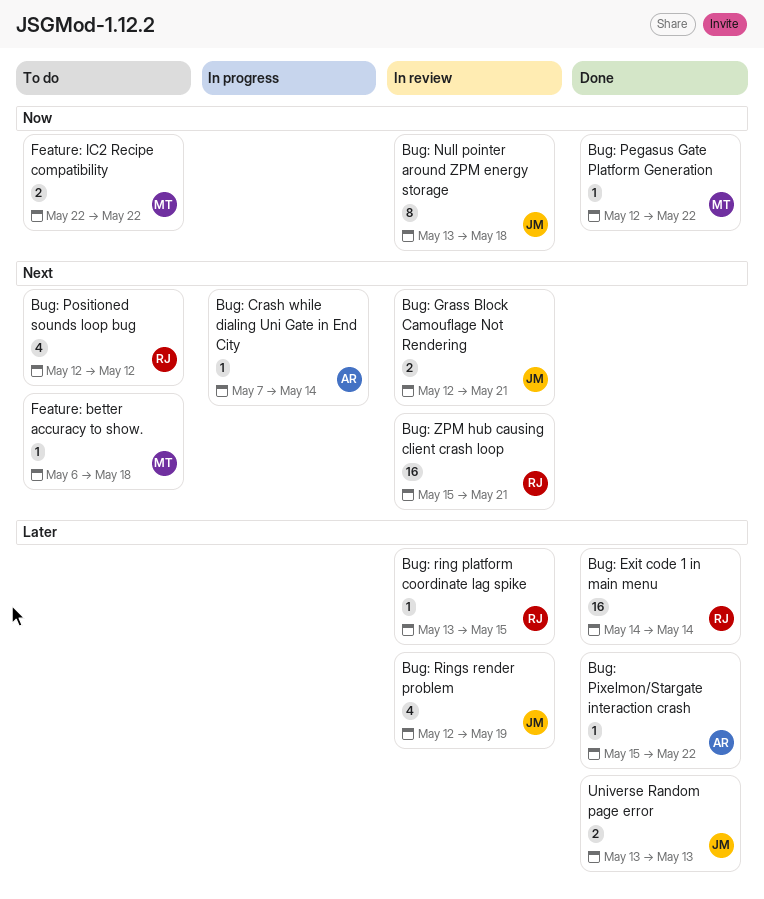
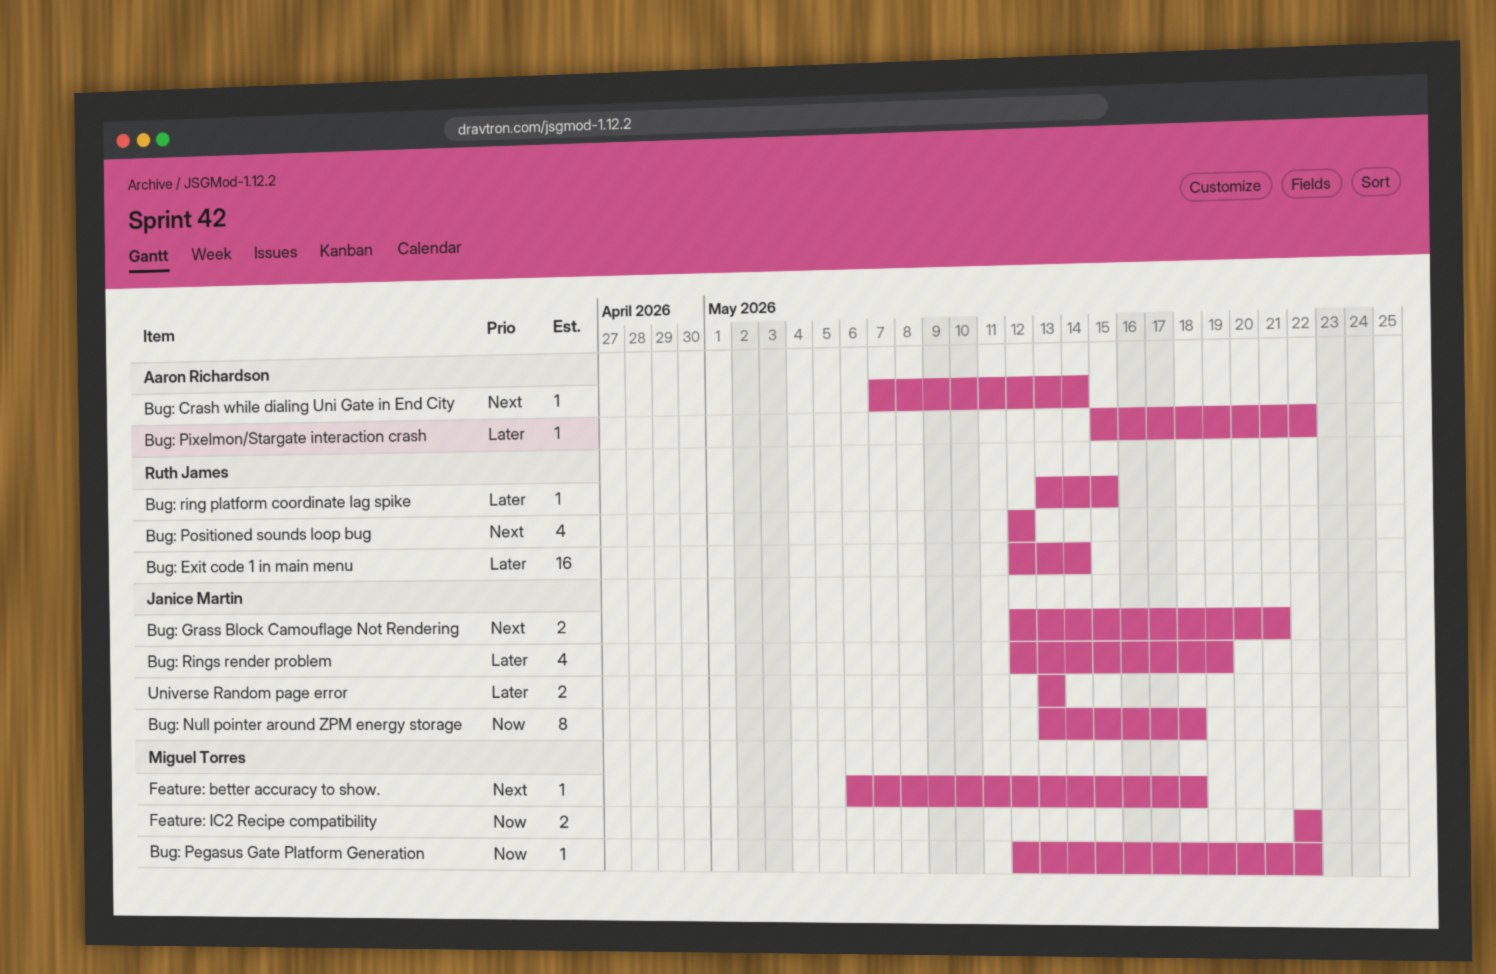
Bug: Exit code 1 in main menu, start: May 14 -> May 12
Bug: ZPM hub causing client crash loop: present -> none

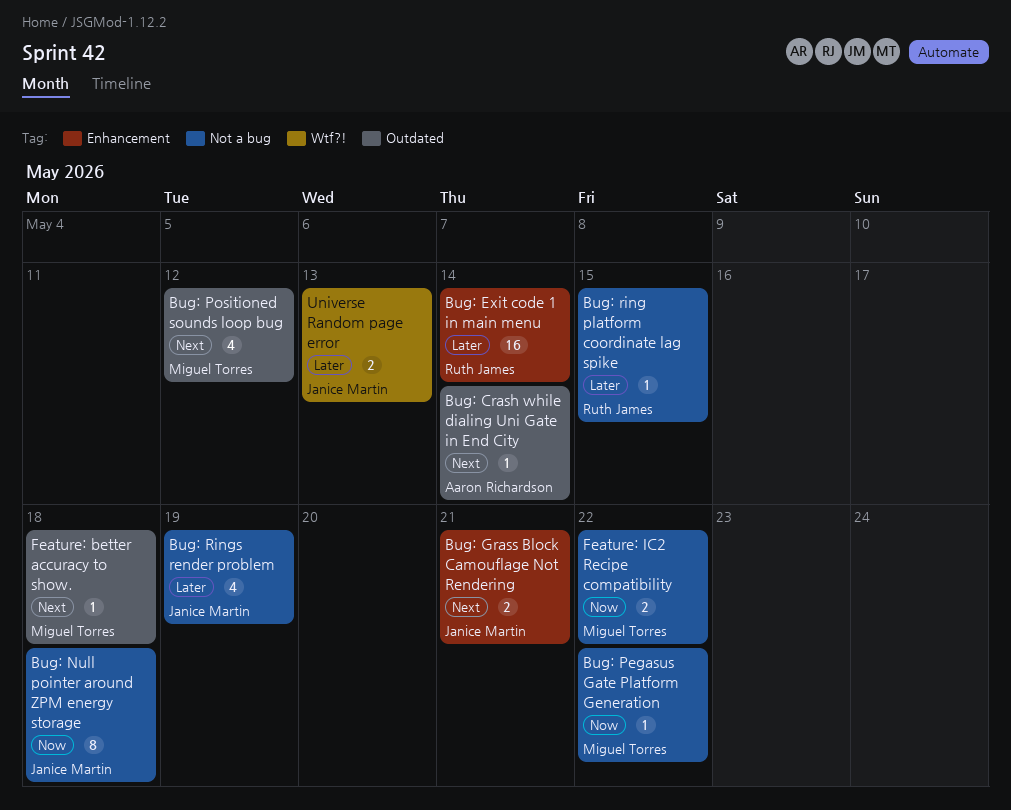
Bug: Pixelmon/Stargate interaction crash: present -> none
Bug: Positioned sounds loop bug, owner: Ruth James -> Miguel Torres

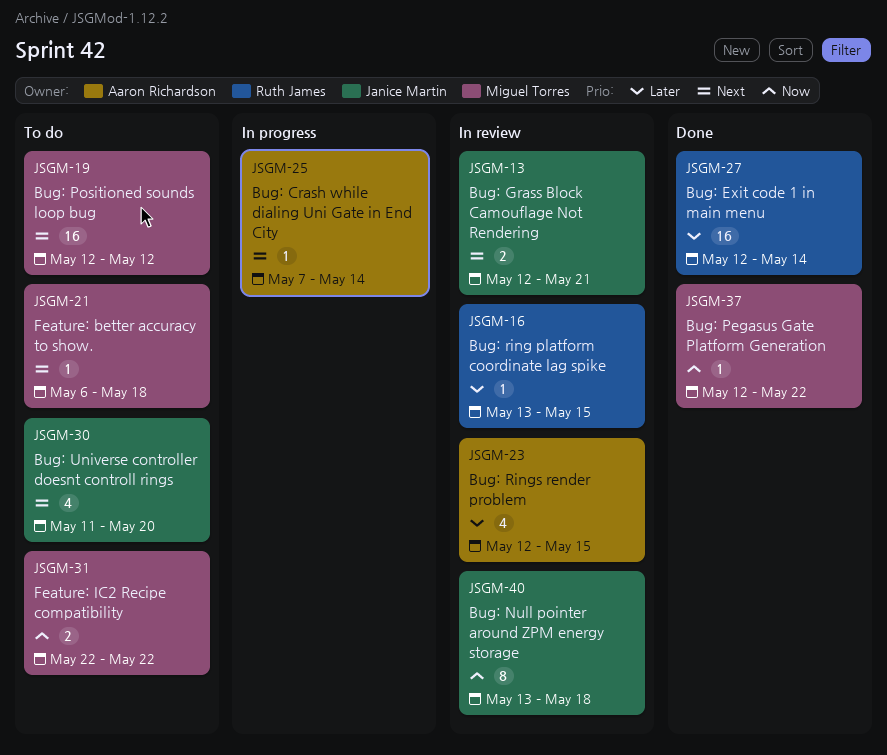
Bug: Positioned sounds loop bug, estimate: 4 -> 16
Bug: Rings render problem, owner: Janice Martin -> Aaron Richardson
Bug: Rings render problem, due: May 19 -> May 15
Bug: Universe controller doesnt controll rings: none -> present
Universe Random page error: present -> none

